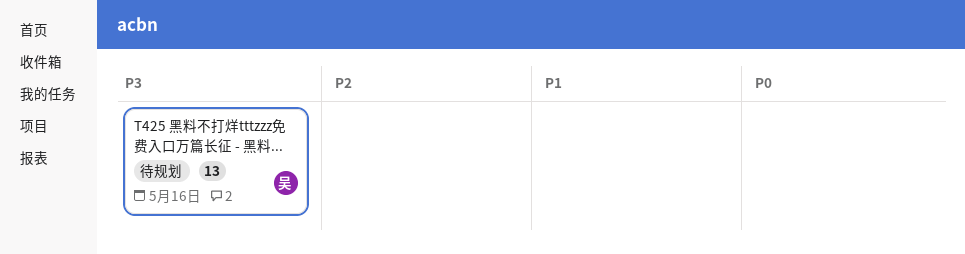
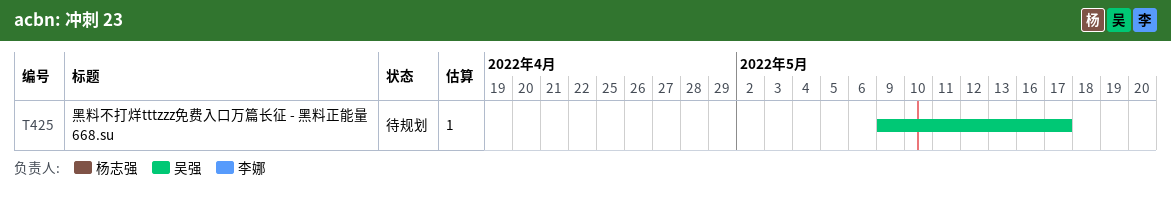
T425, estimate: 13 -> 1
T425, due: May 16 -> May 17

